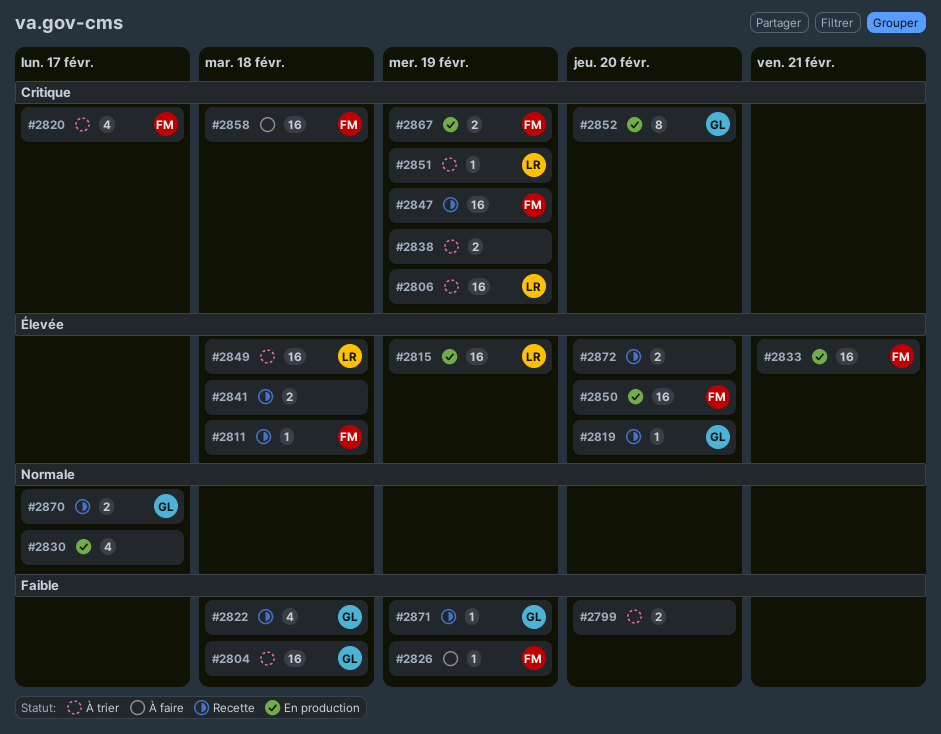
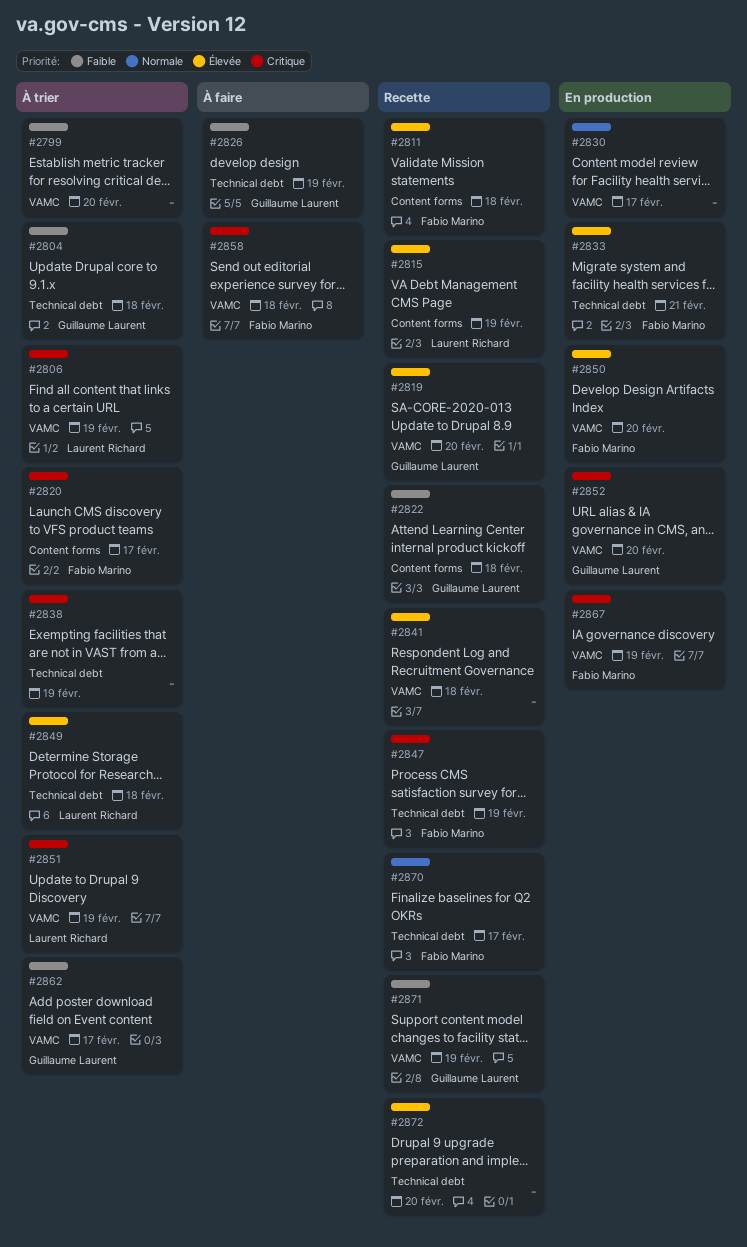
#2815, status: En production -> Recette
#2826, owner: Fabio Marino -> Guillaume Laurent
#2862: none -> present
#2870, owner: Guillaume Laurent -> Fabio Marino

